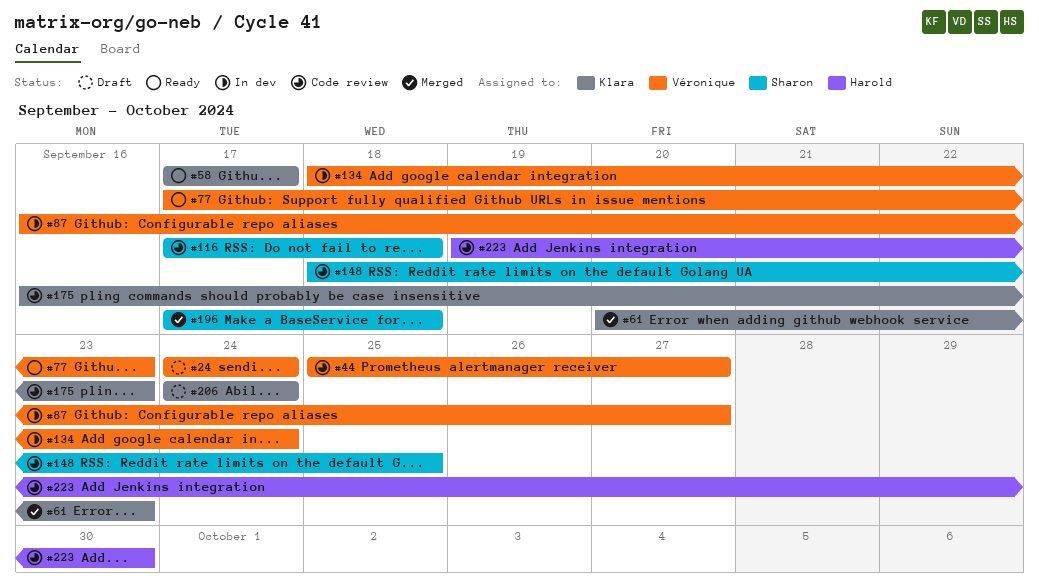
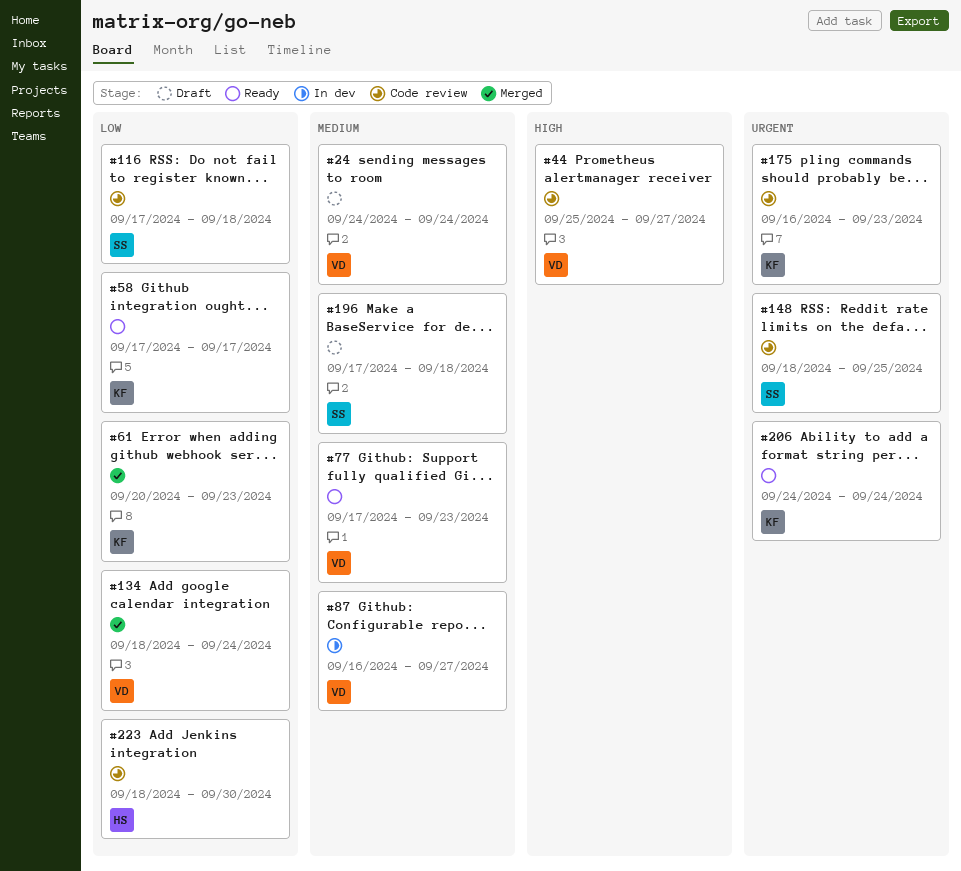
#134, status: In dev -> Merged
#196, status: Merged -> Draft
#206, status: Draft -> Ready
#223, start: Sep 19 -> Sep 18

